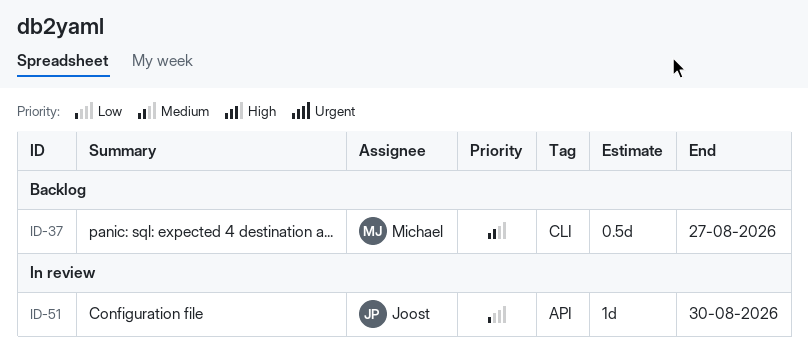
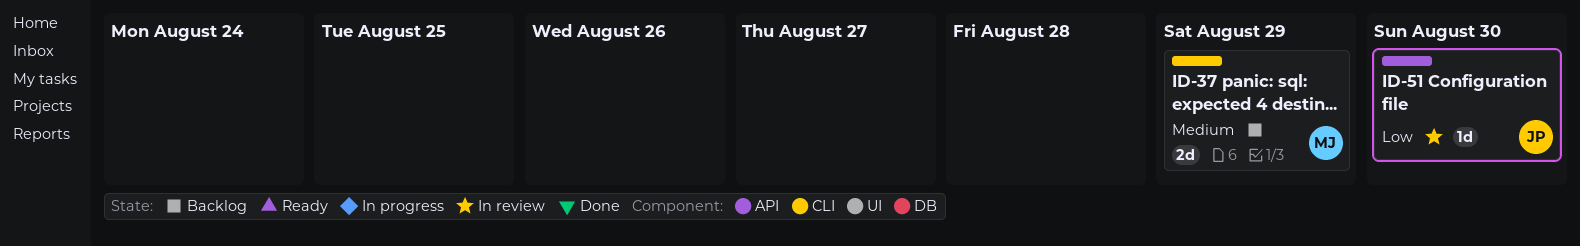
ID-37, estimate: 0.5d -> 2d
ID-37, due: Aug 27 -> Aug 29

